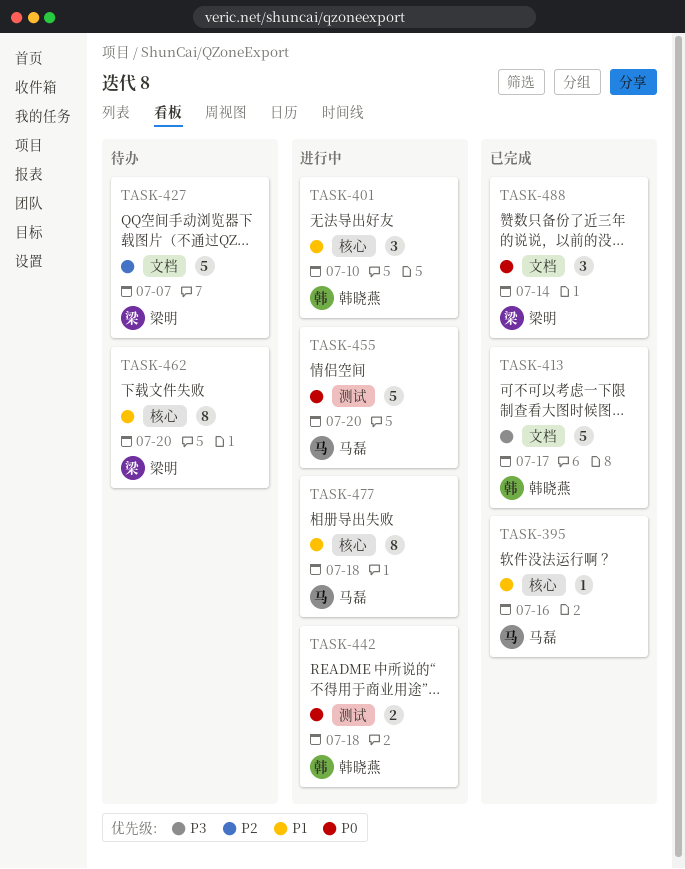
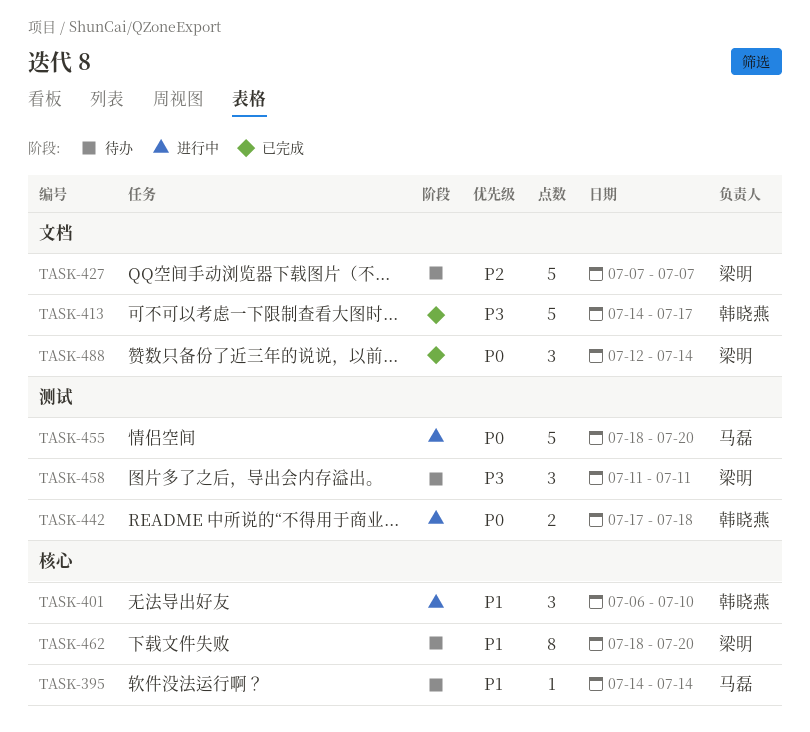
TASK-395, status: 已完成 -> 待办
TASK-395, due: Jul 16 -> Jul 14
TASK-458: none -> present
TASK-477: present -> none

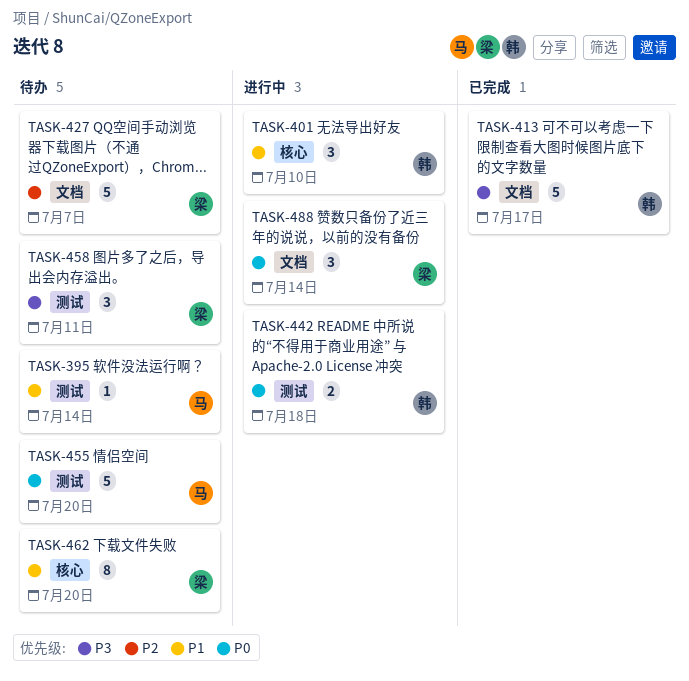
TASK-395, label: 核心 -> 测试
TASK-455, status: 进行中 -> 待办
TASK-488, status: 已完成 -> 进行中

